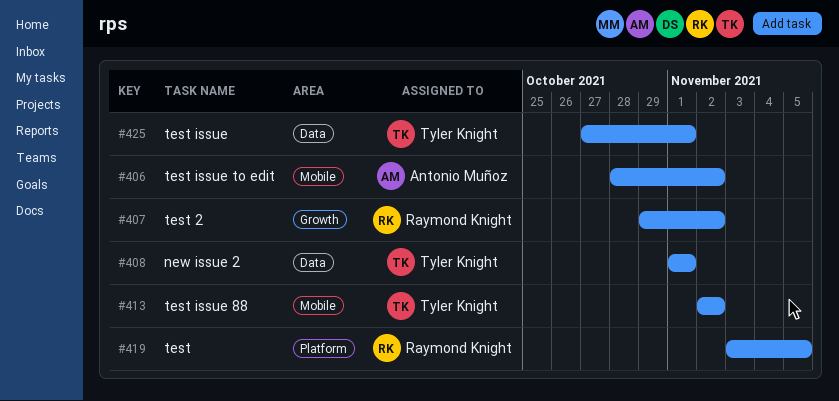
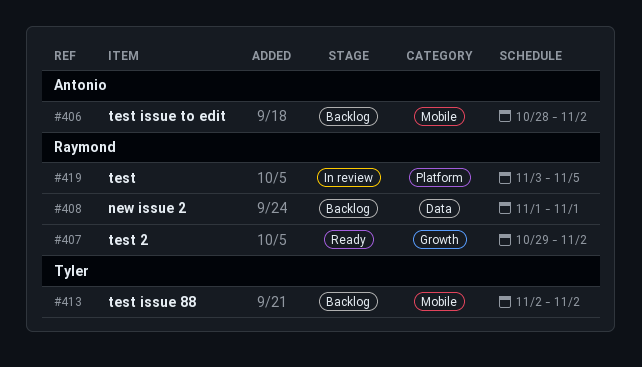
#408, owner: Tyler Knight -> Raymond Knight
#425: present -> none

